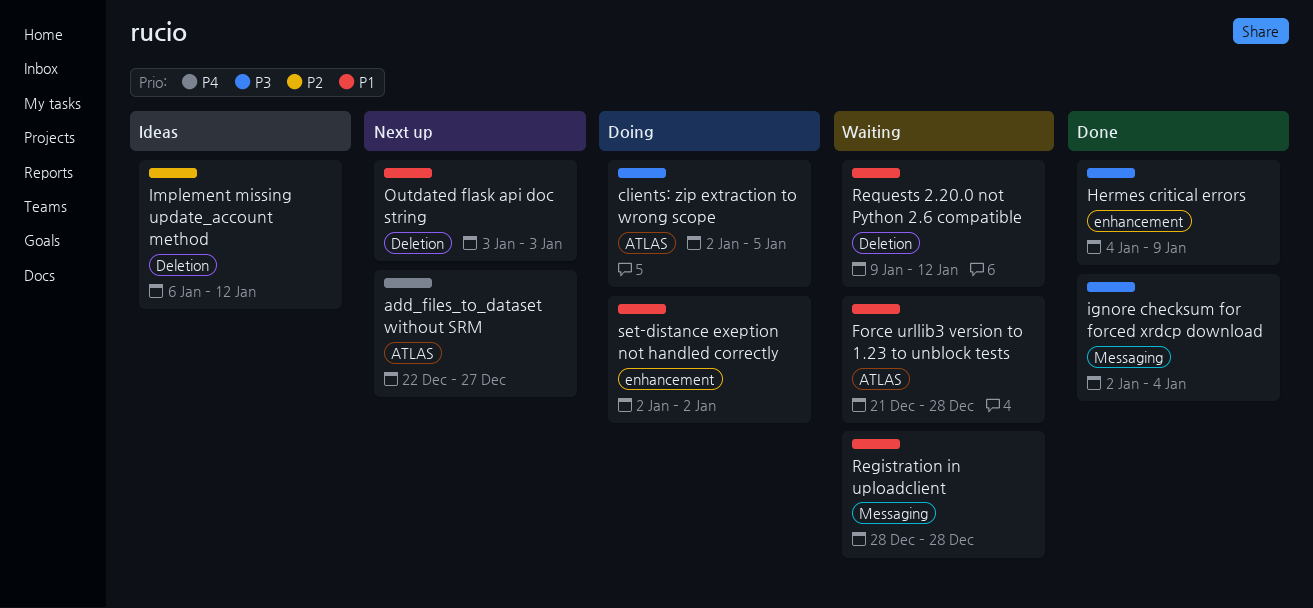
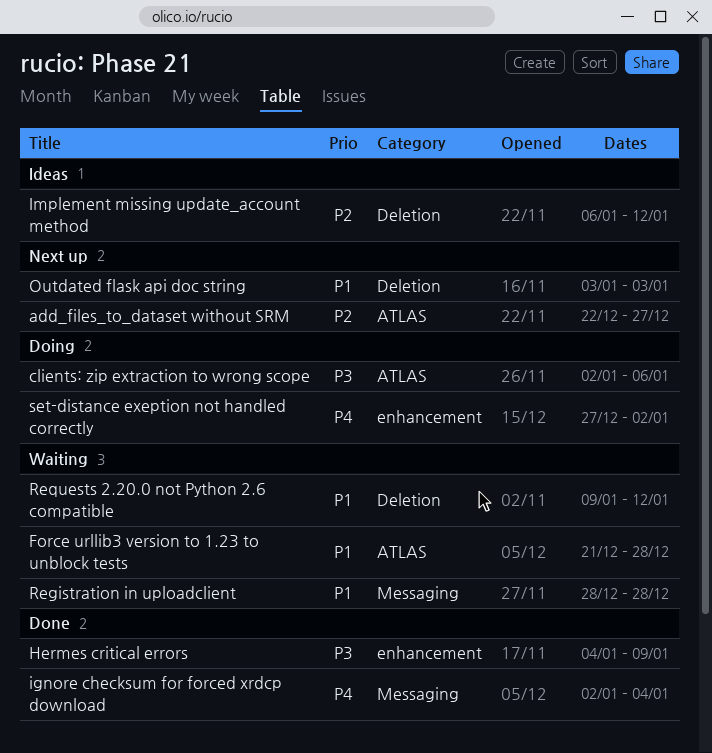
add_files_to_dataset without SRM, priority: P4 -> P2
clients: zip extraction to wrong scope, due: Jan 5 -> Jan 6
ignore checksum for forced xrdcp download, priority: P3 -> P4
set-distance exeption not handled correctly, priority: P1 -> P4
set-distance exeption not handled correctly, start: Jan 2 -> Dec 27

